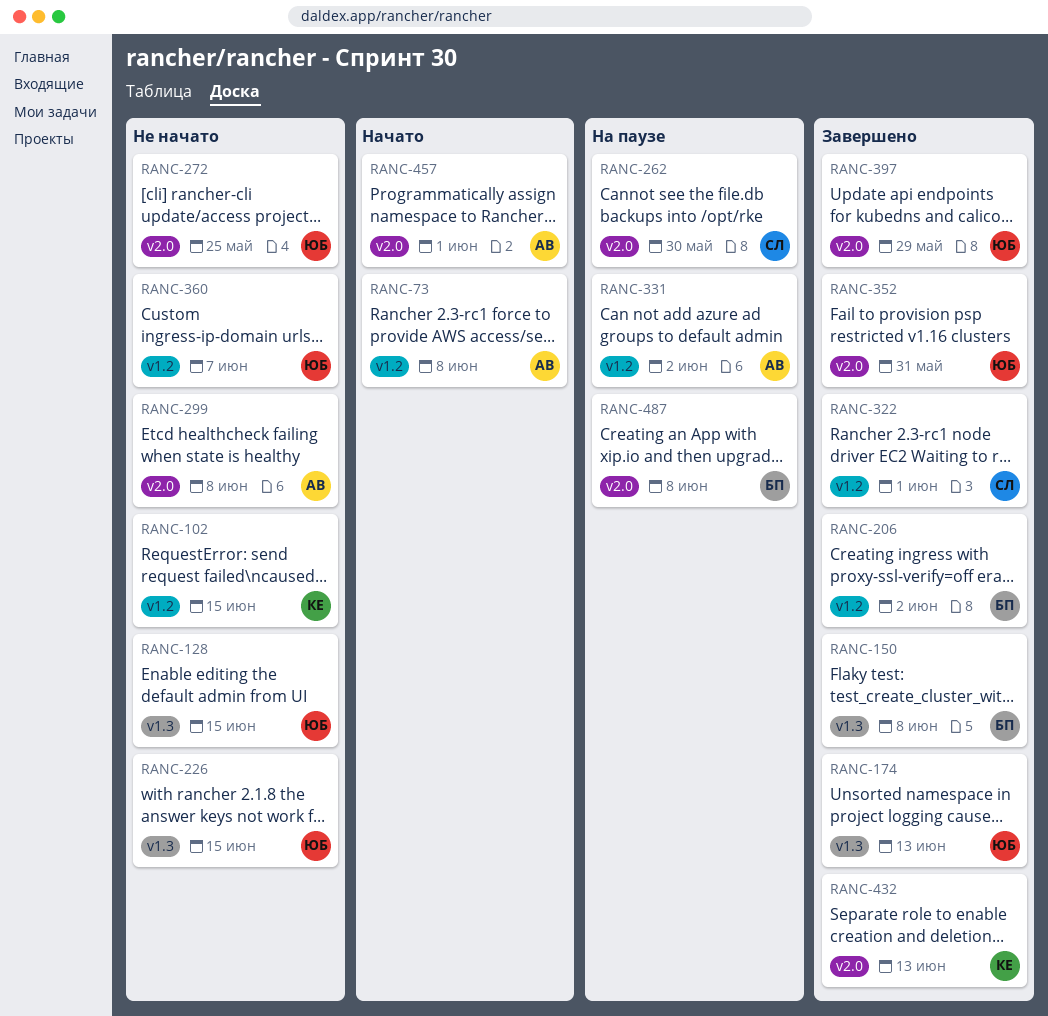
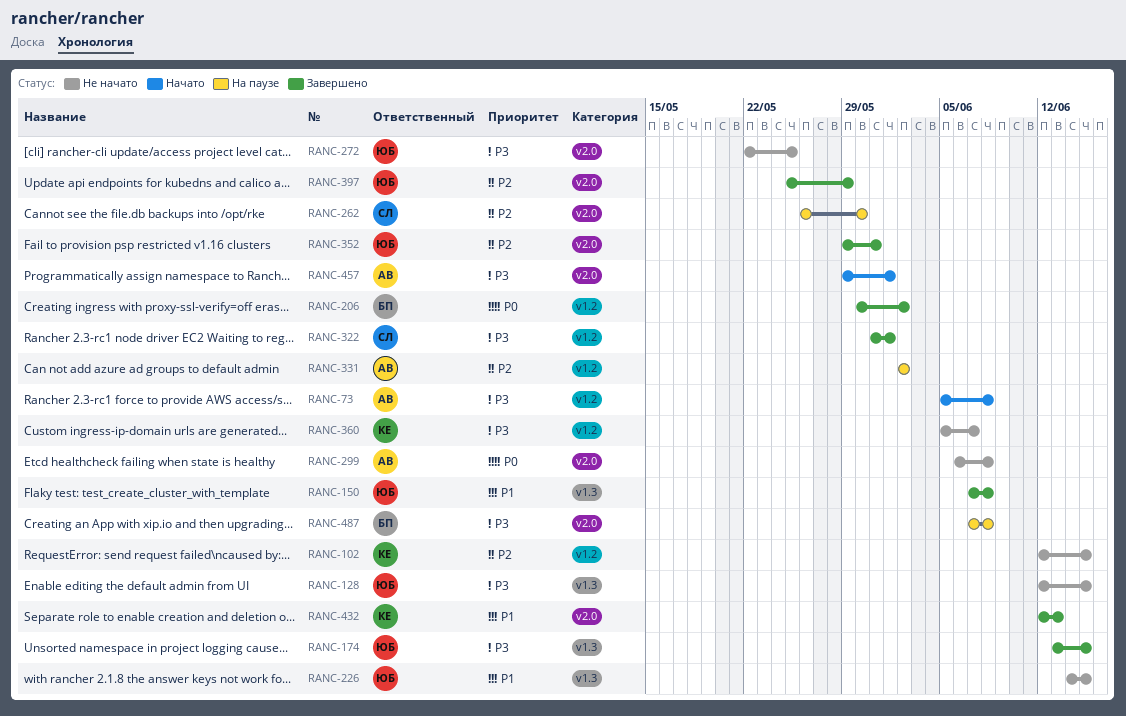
RANC-150, owner: БП -> ЮБ
RANC-174, due: Jun 13 -> Jun 15
RANC-360, owner: ЮБ -> КЕ

